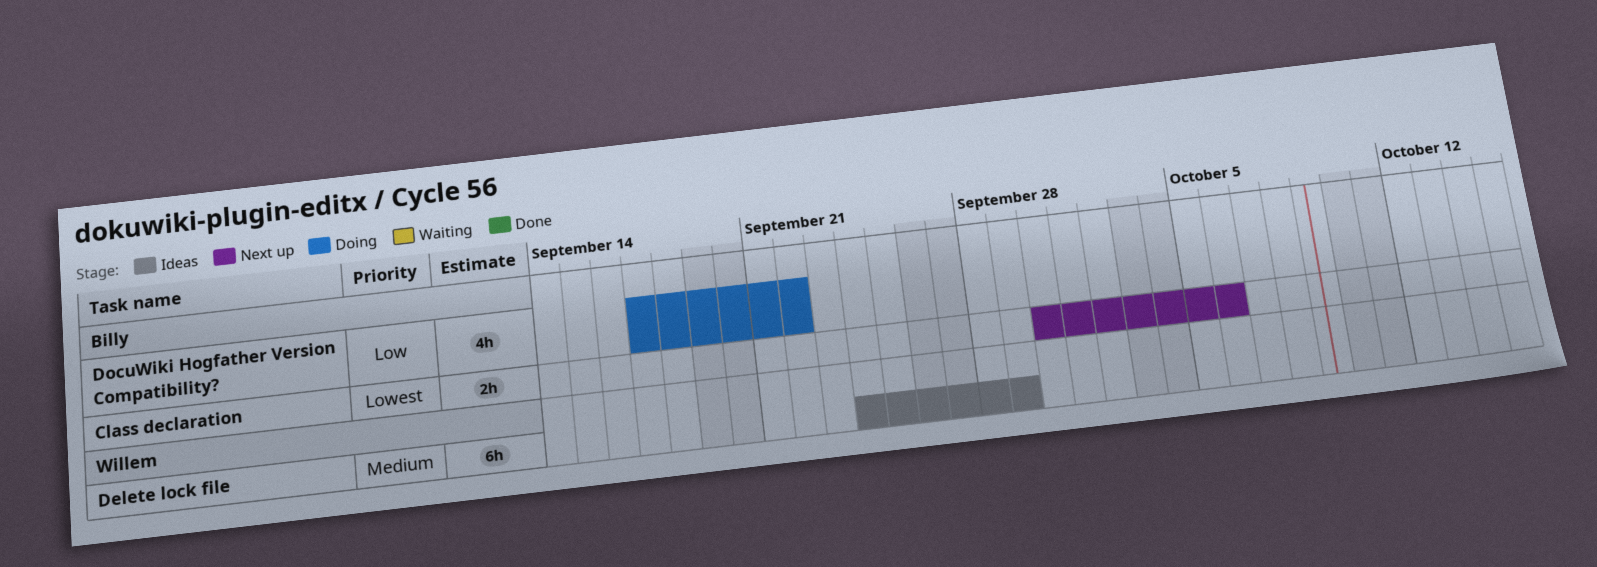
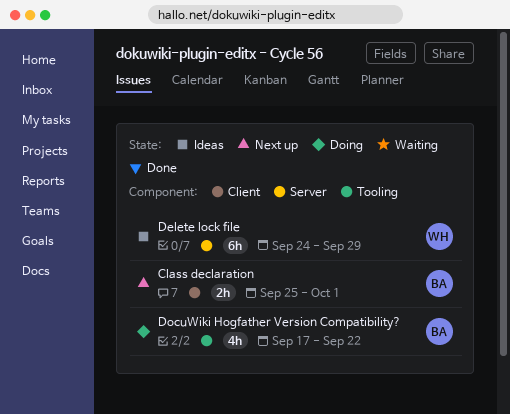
Class declaration, start: Sep 30 -> Sep 25
Class declaration, due: Oct 6 -> Oct 1

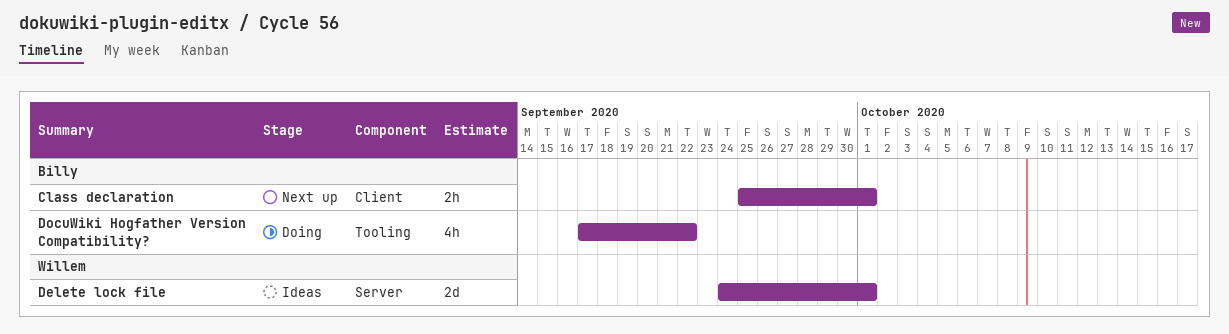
Delete lock file, estimate: 6h -> 2d
Delete lock file, due: Sep 29 -> Oct 1

